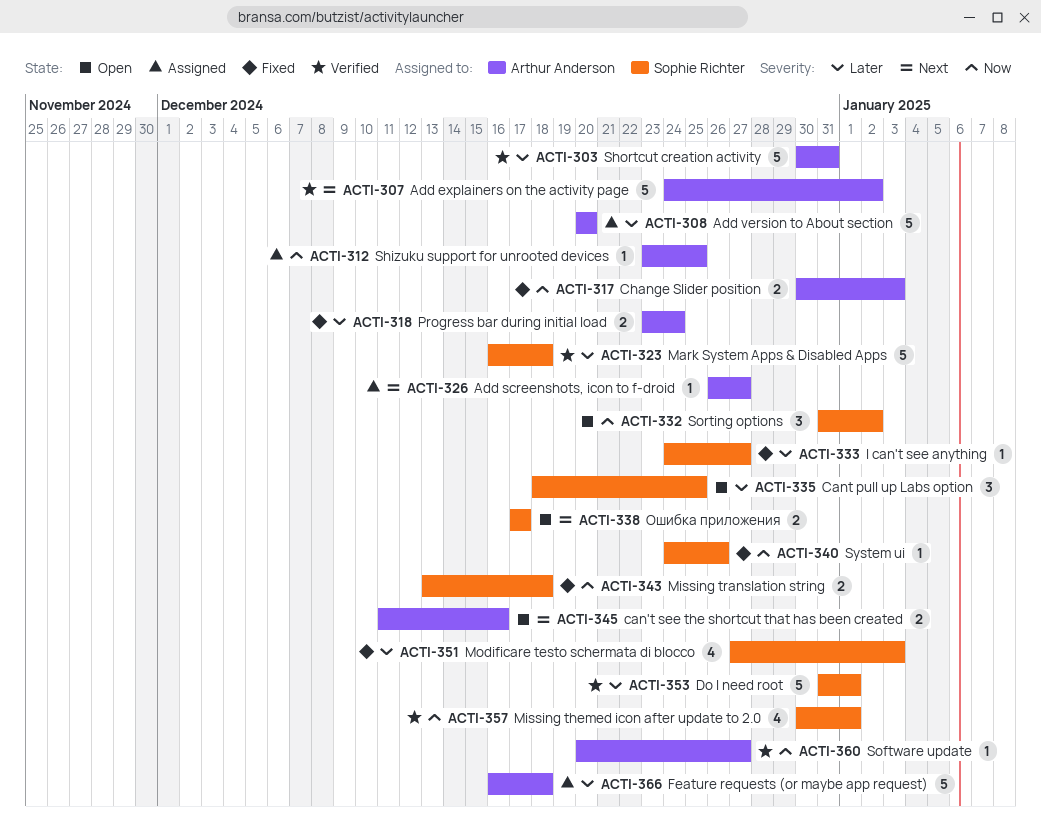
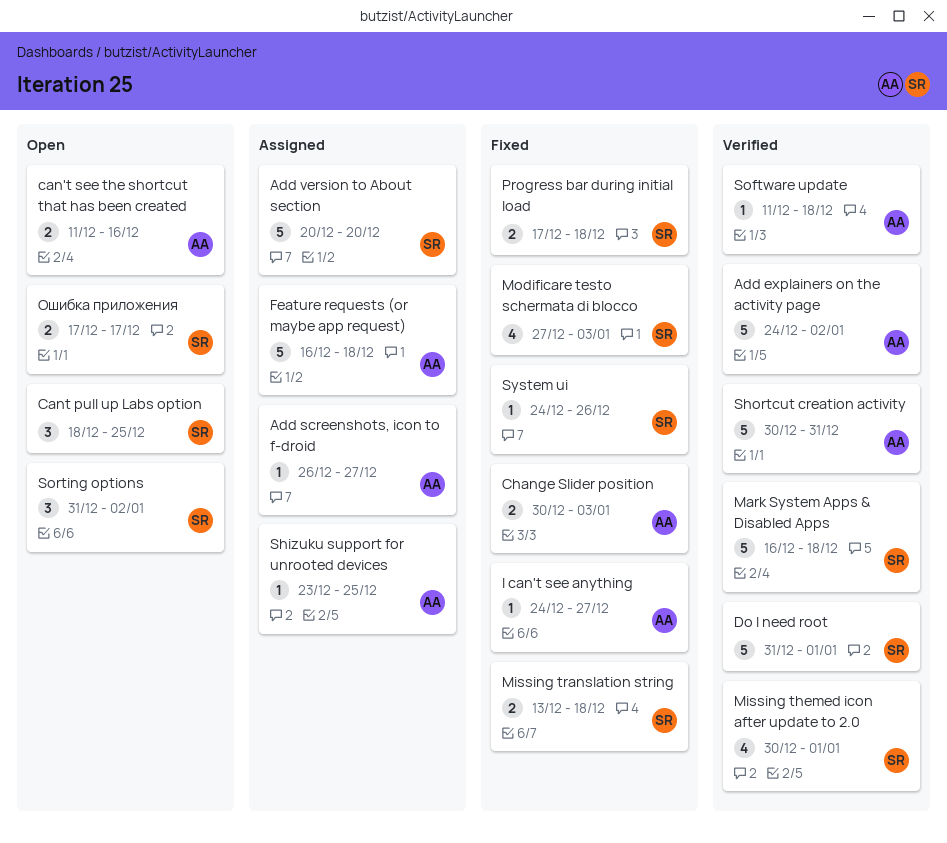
Add version to About section, owner: Arthur Anderson -> Sophie Richter
I can't see anything, owner: Sophie Richter -> Arthur Anderson
Progress bar during initial load, owner: Arthur Anderson -> Sophie Richter
Progress bar during initial load, start: Dec 23 -> Dec 17
Progress bar during initial load, due: Dec 24 -> Dec 18
Software update, start: Dec 20 -> Dec 11
Software update, due: Dec 27 -> Dec 18

